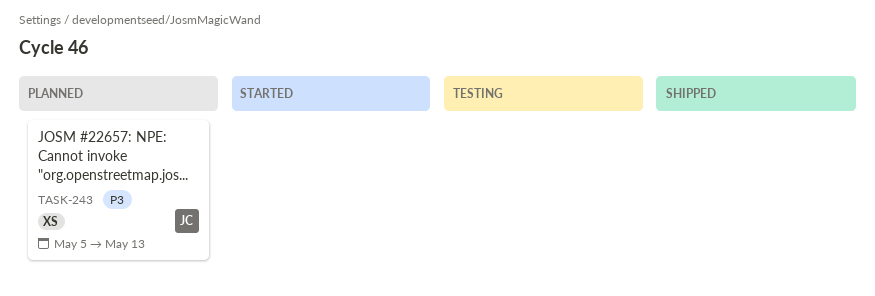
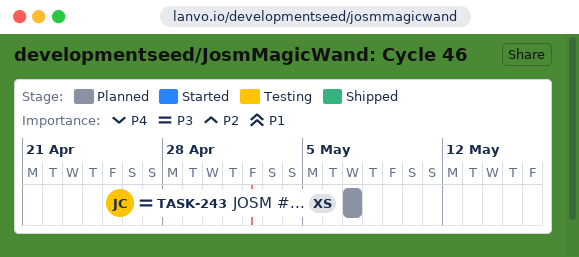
TASK-243, start: May 5 -> May 7
TASK-243, due: May 13 -> May 7

